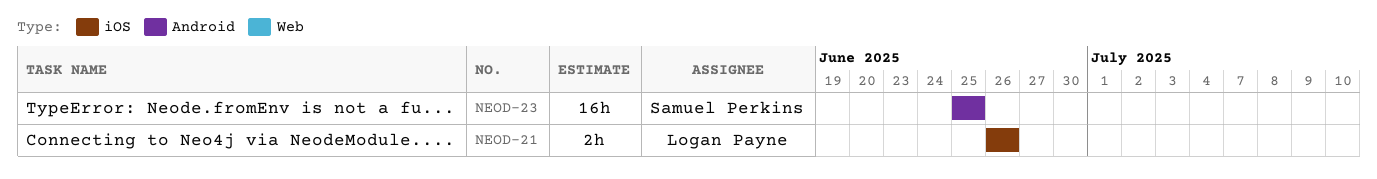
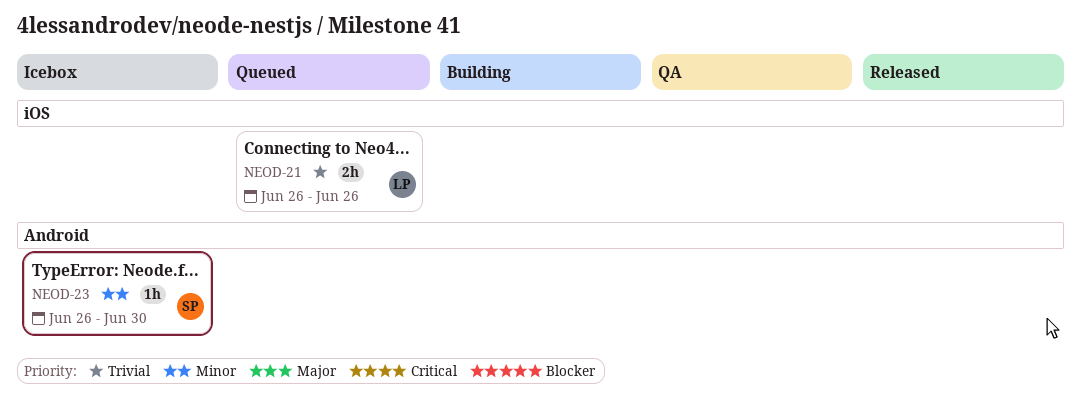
NEOD-23, estimate: 16h -> 1h
NEOD-23, start: Jun 25 -> Jun 26
NEOD-23, due: Jun 25 -> Jun 30

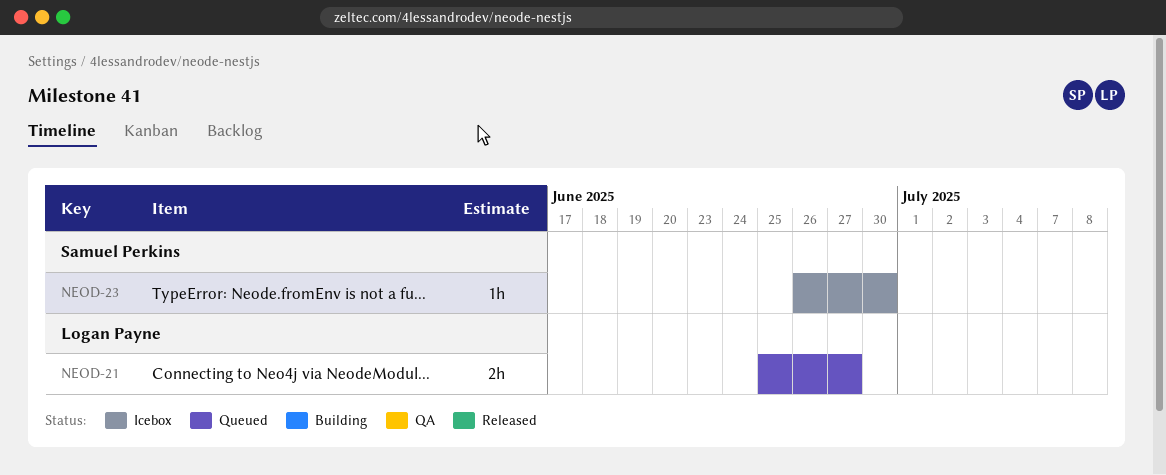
NEOD-21, start: Jun 26 -> Jun 25
NEOD-21, due: Jun 26 -> Jun 27

